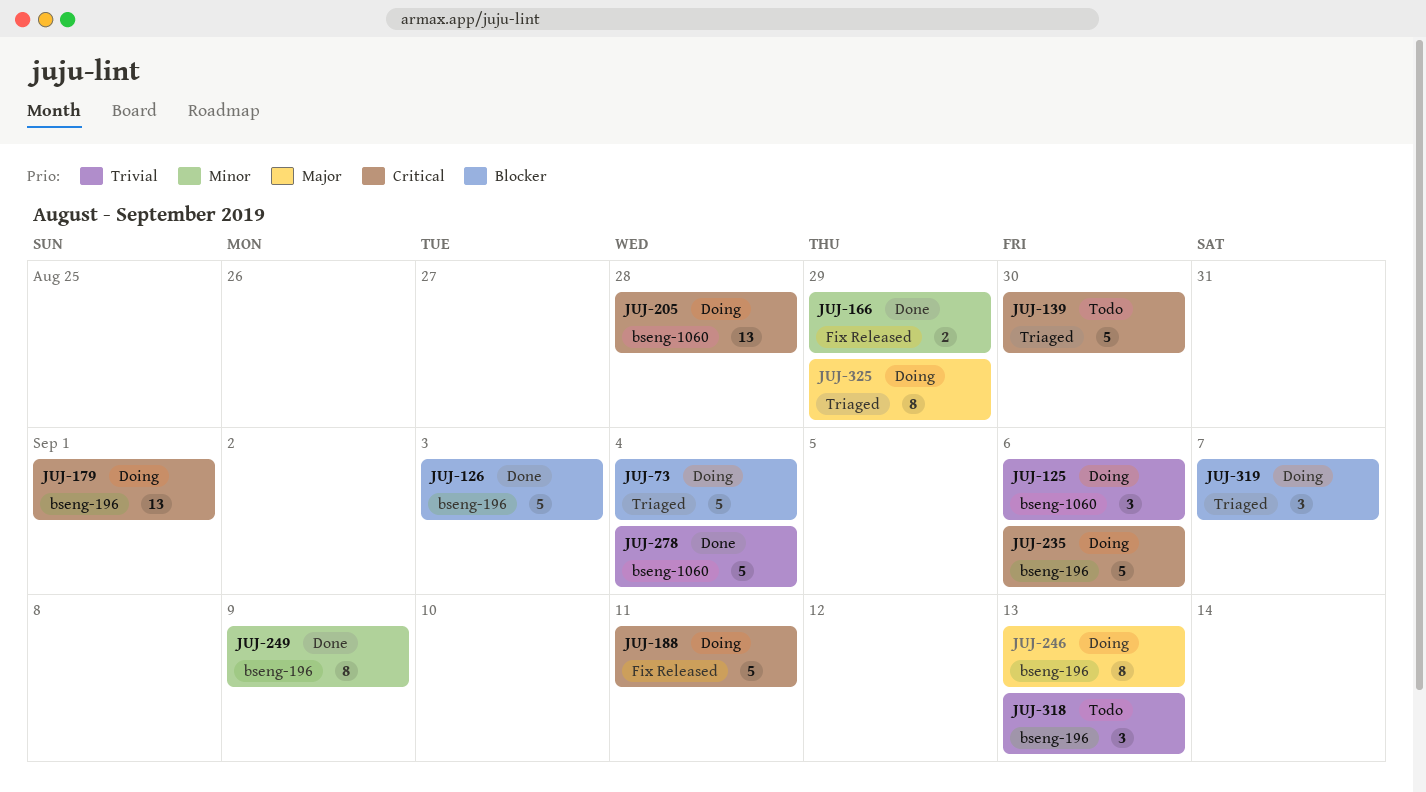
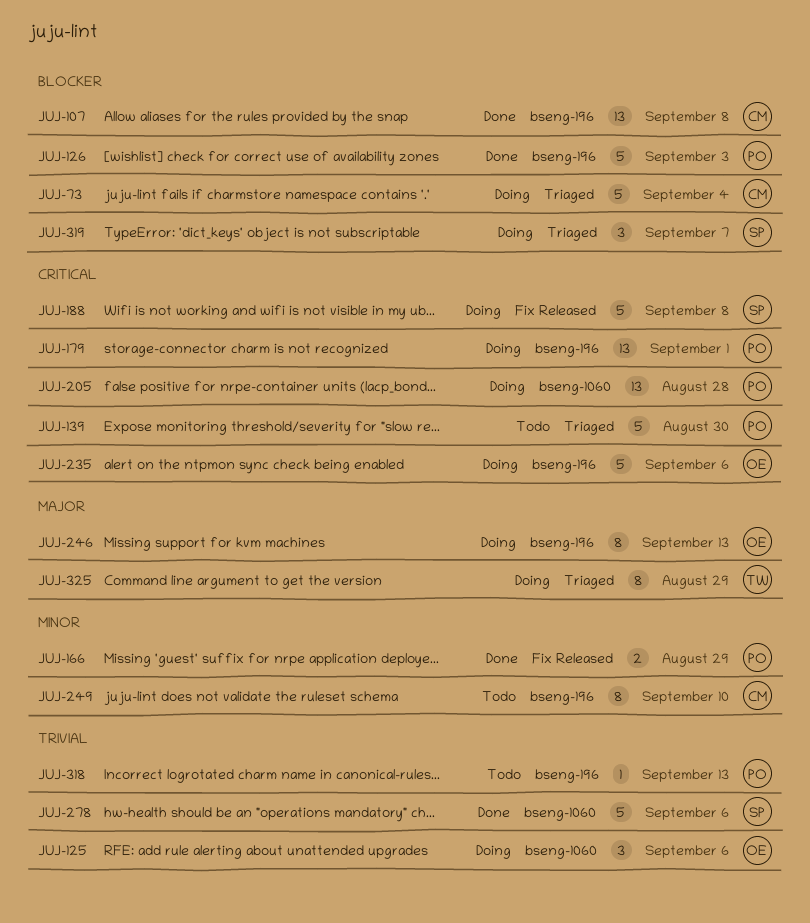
JUJ-107: none -> present
JUJ-188, due: Sep 11 -> Sep 8
JUJ-249, status: Done -> Todo
JUJ-249, due: Sep 9 -> Sep 10
JUJ-278, due: Sep 4 -> Sep 6
JUJ-318, estimate: 3 -> 1

